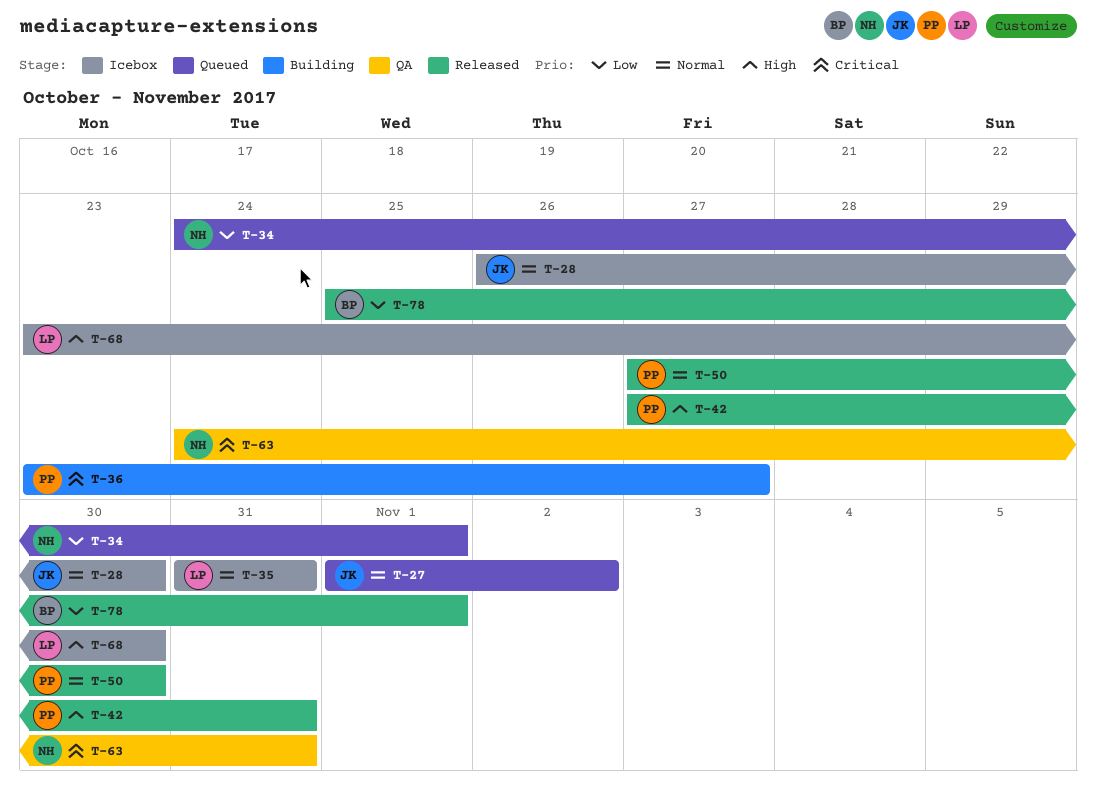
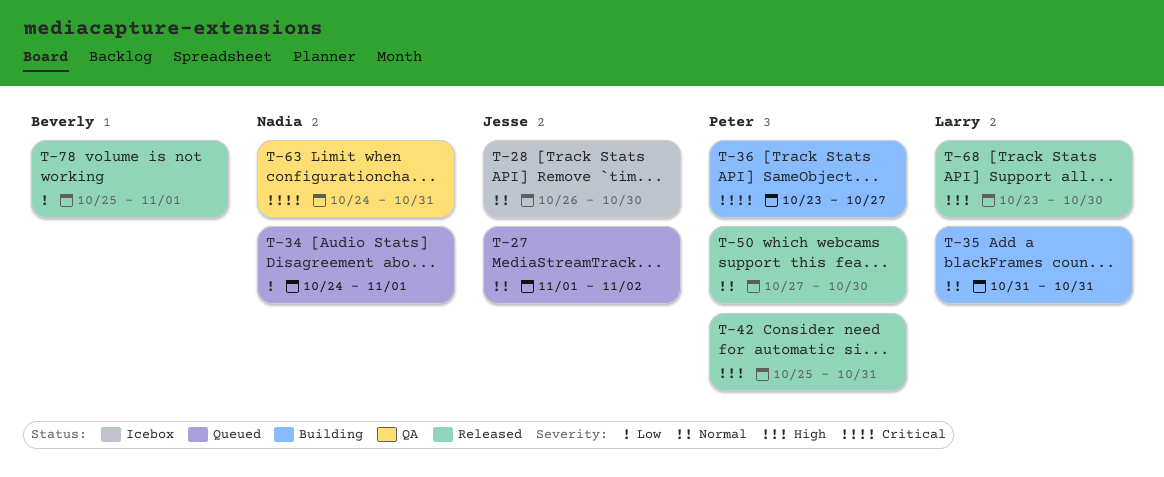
T-35, status: Icebox -> Building
T-42, start: Oct 27 -> Oct 25
T-68, status: Icebox -> Released

